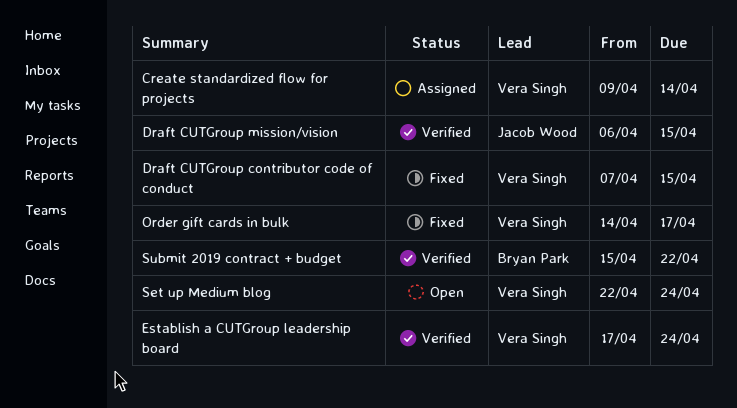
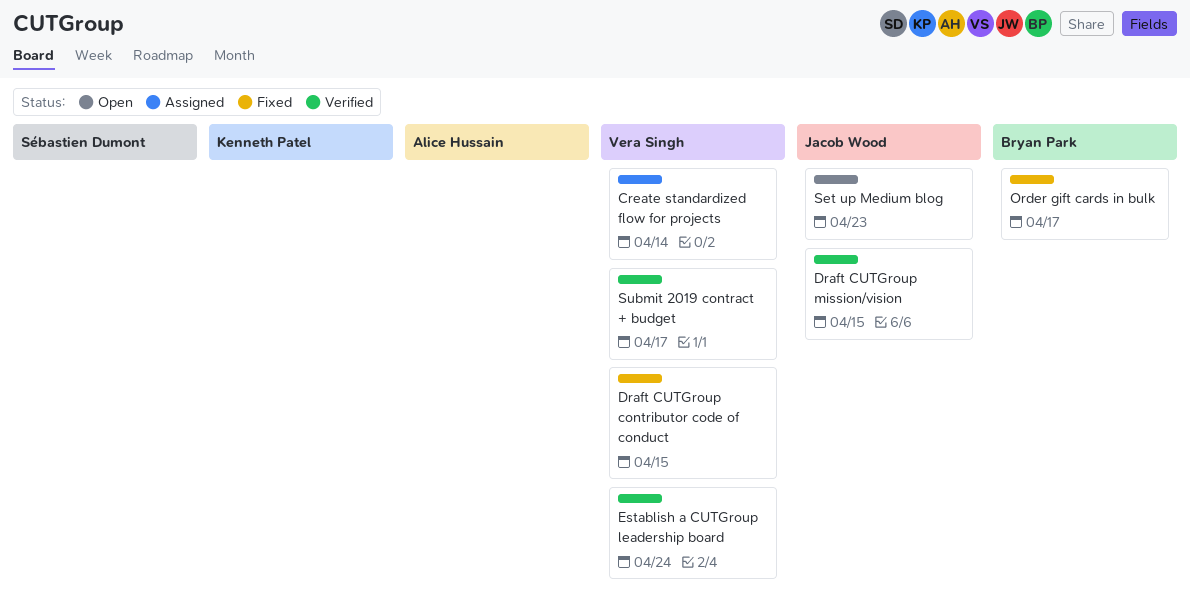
Order gift cards in bulk, owner: Vera Singh -> Bryan Park
Set up Medium blog, owner: Vera Singh -> Jacob Wood
Set up Medium blog, due: Apr 24 -> Apr 23
Submit 2019 contract + budget, owner: Bryan Park -> Vera Singh
Submit 2019 contract + budget, due: Apr 22 -> Apr 17

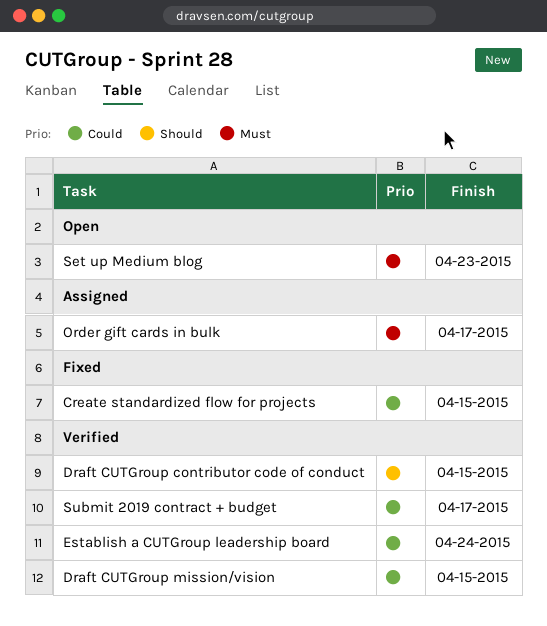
Create standardized flow for projects, status: Assigned -> Fixed
Create standardized flow for projects, due: Apr 14 -> Apr 15
Draft CUTGroup contributor code of conduct, status: Fixed -> Verified
Order gift cards in bulk, status: Fixed -> Assigned

